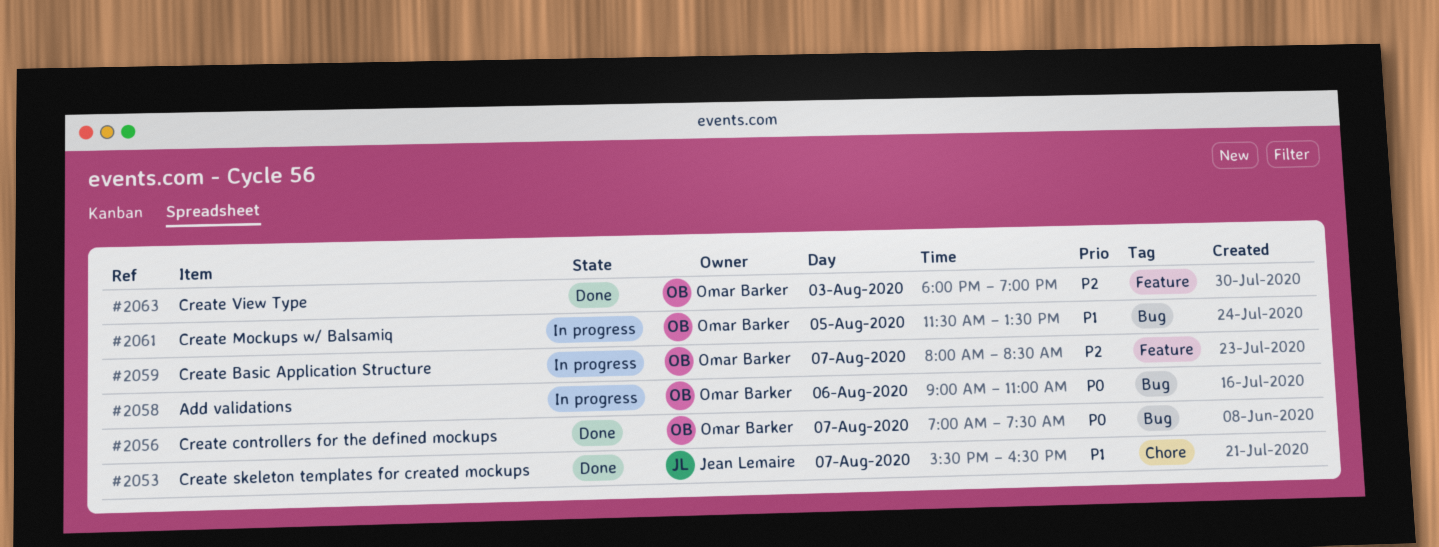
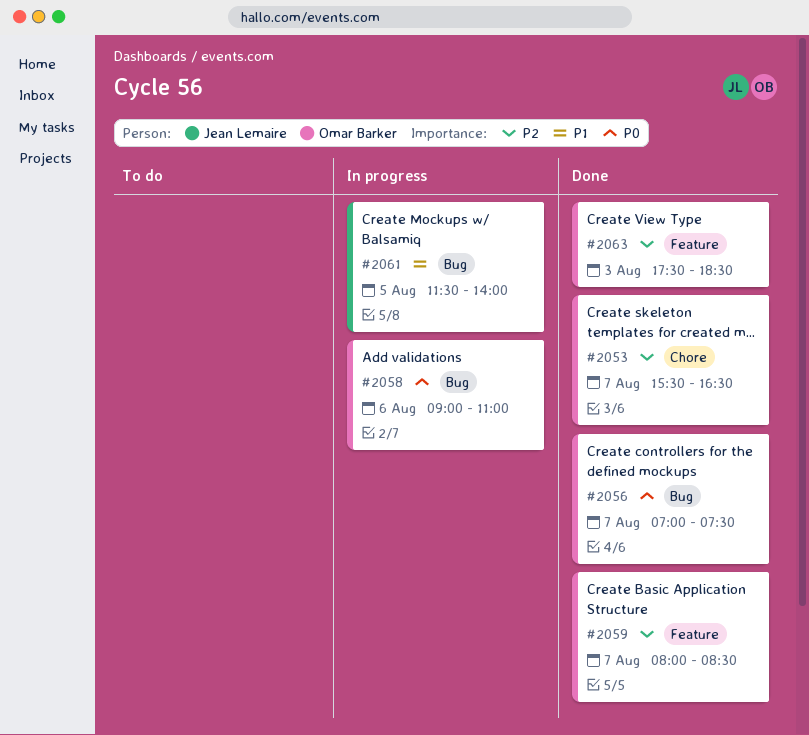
#2053, owner: Jean Lemaire -> Omar Barker
#2053, priority: P1 -> P2
#2059, status: In progress -> Done
#2061, owner: Omar Barker -> Jean Lemaire
#2061, ends: 13:30 -> 14:00
#2063, begins: 18:00 -> 17:30
#2063, ends: 19:00 -> 18:30

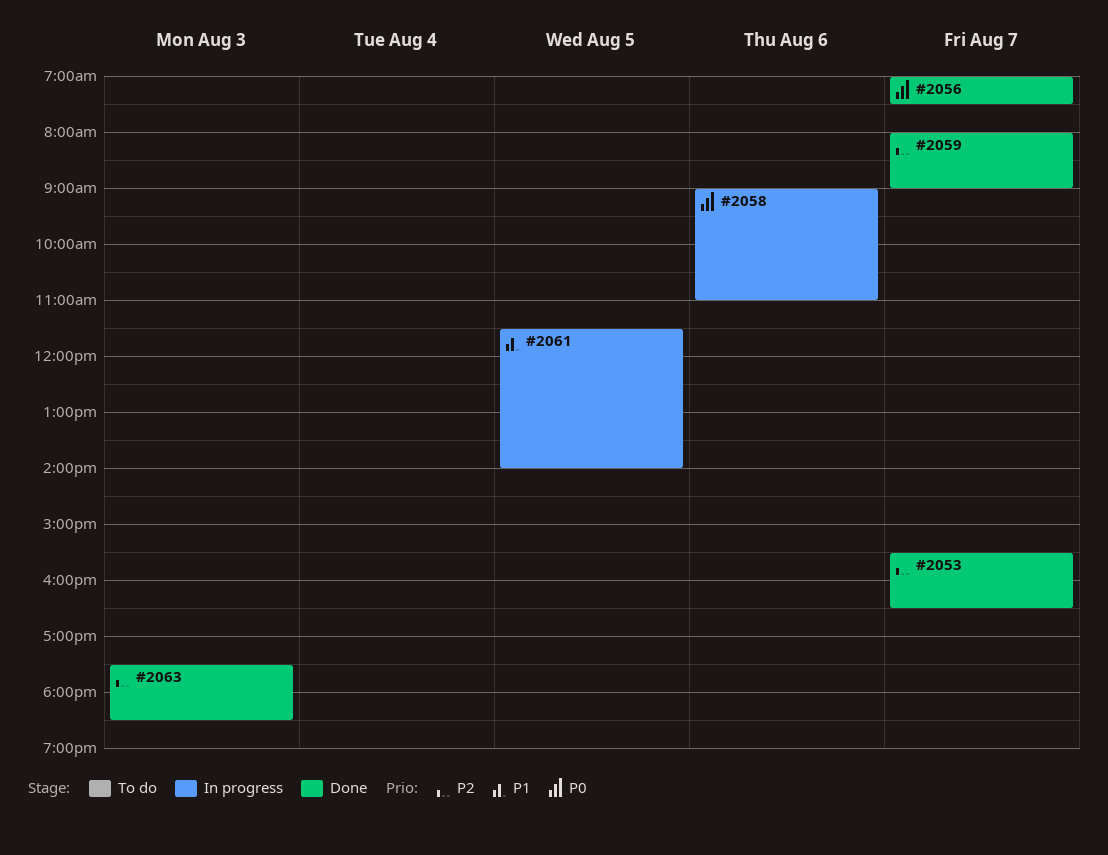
#2059, ends: 08:30 -> 09:00

